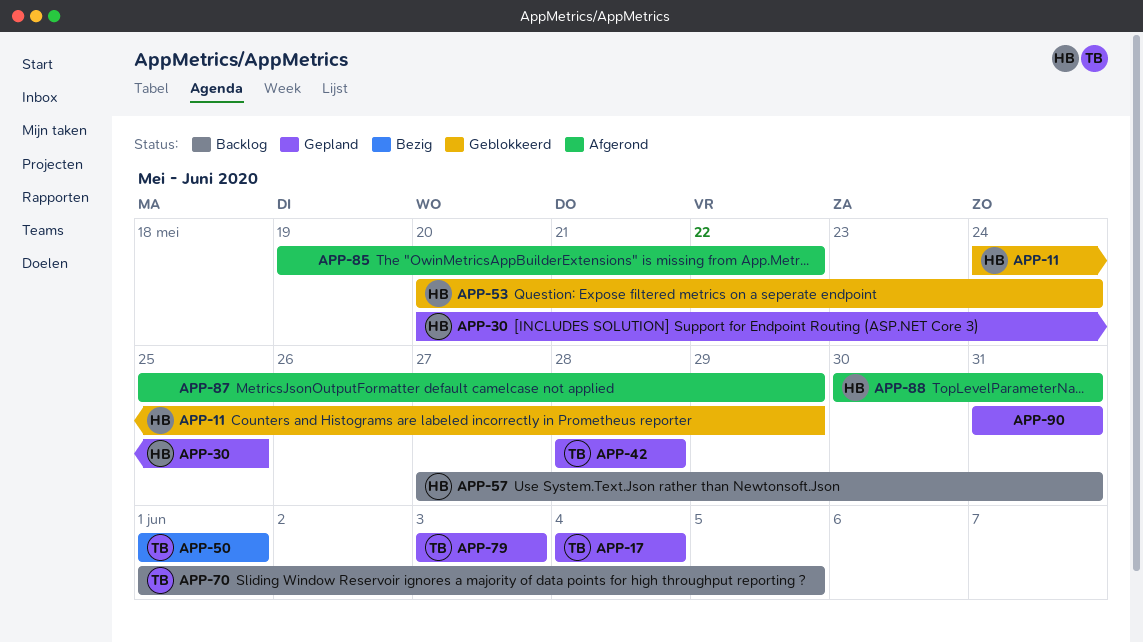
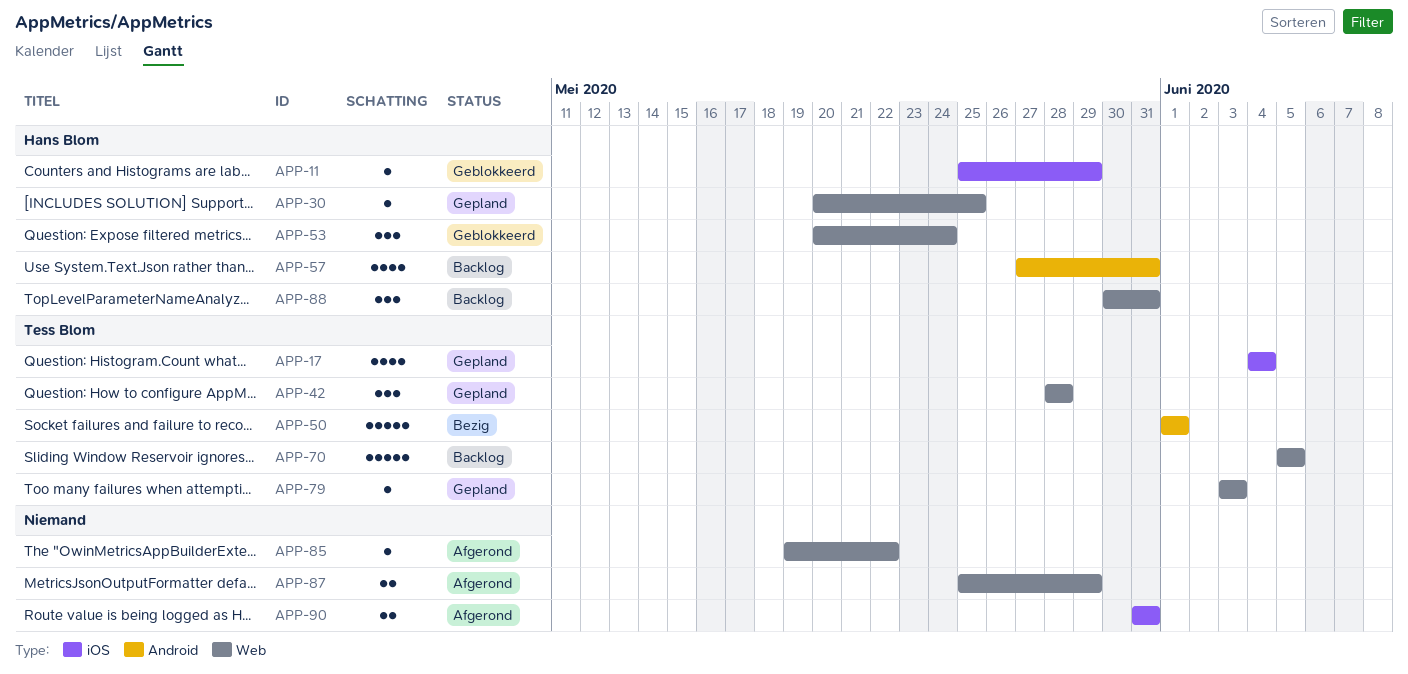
APP-11, start: May 24 -> May 25
APP-70, start: Jun 1 -> Jun 5
APP-88, status: Afgerond -> Backlog
APP-90, status: Gepland -> Afgerond

